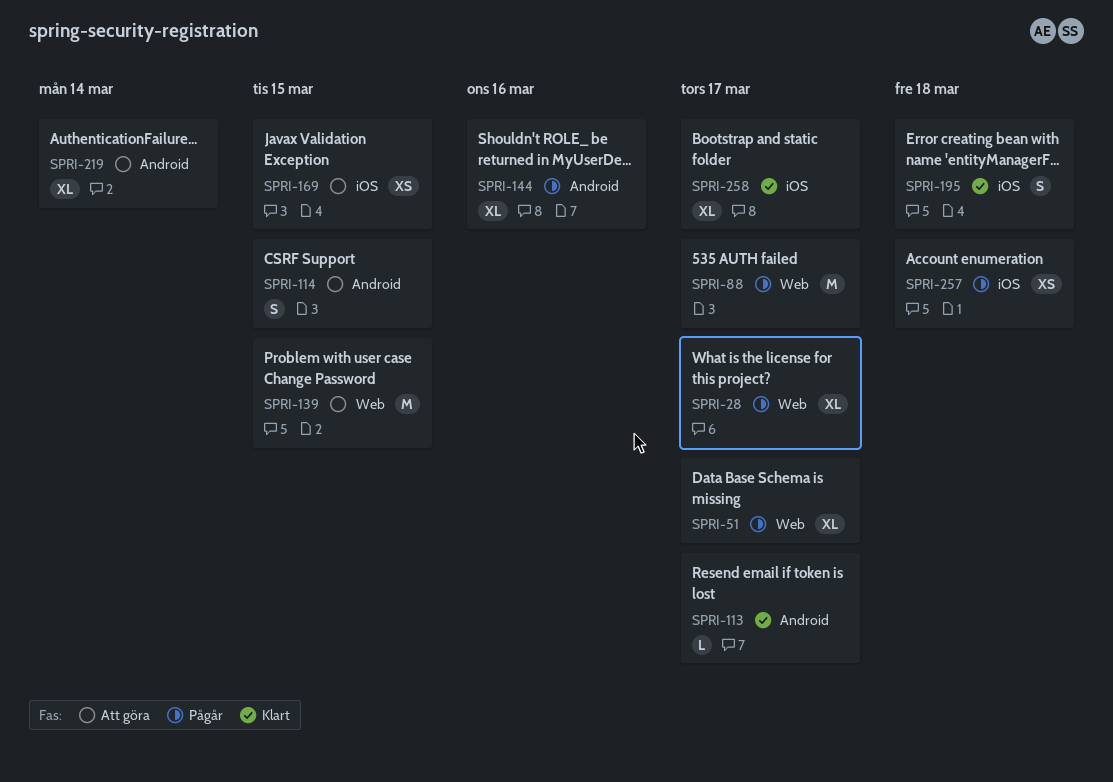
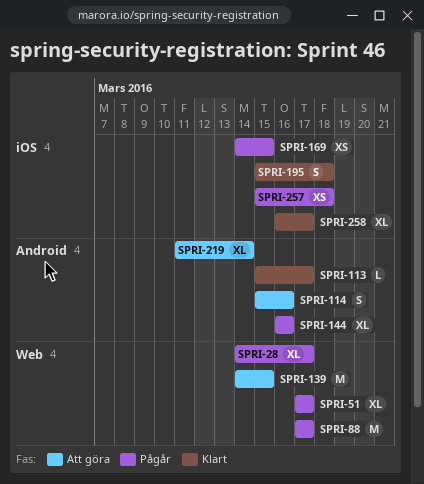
SPRI-114, due: Mar 15 -> Mar 16
SPRI-169, status: Att göra -> Pågår

